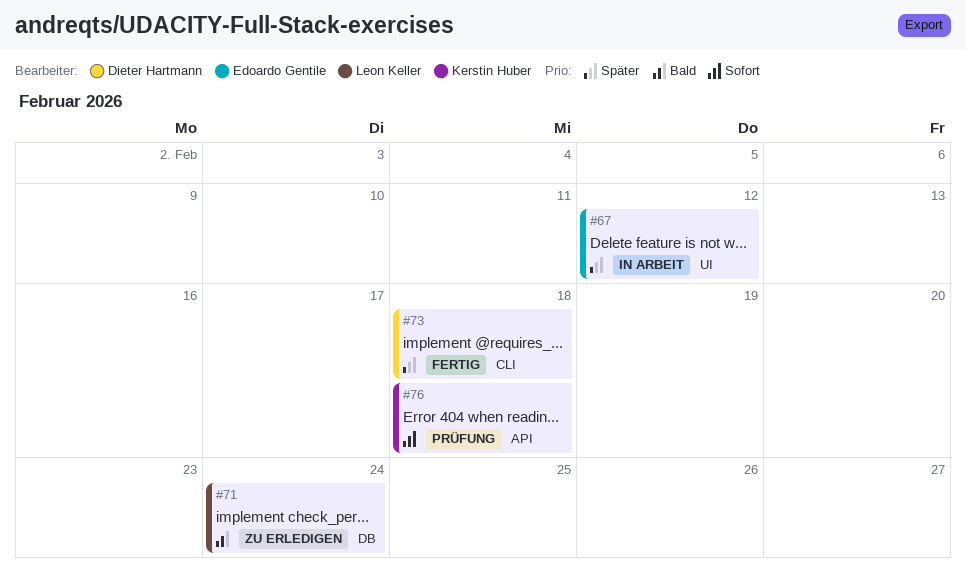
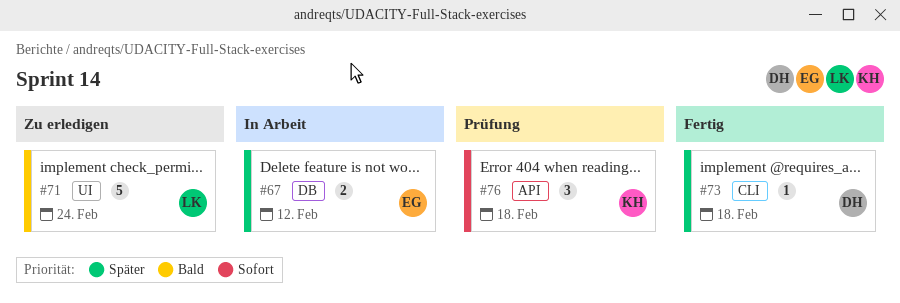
#67, label: UI -> DB
#71, label: DB -> UI

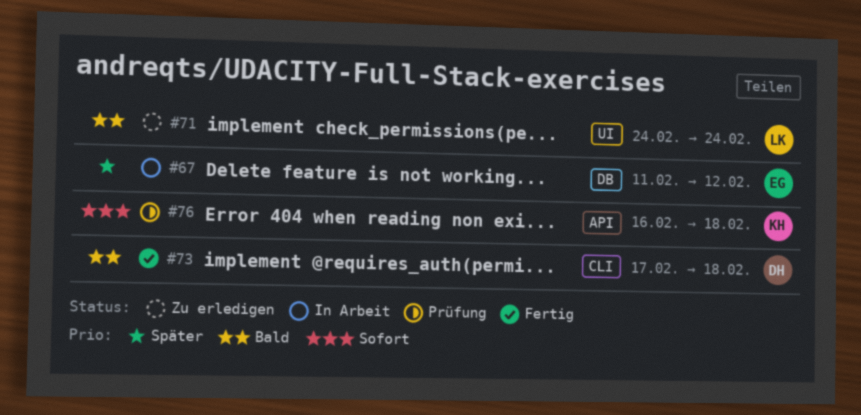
#73, priority: Später -> Bald

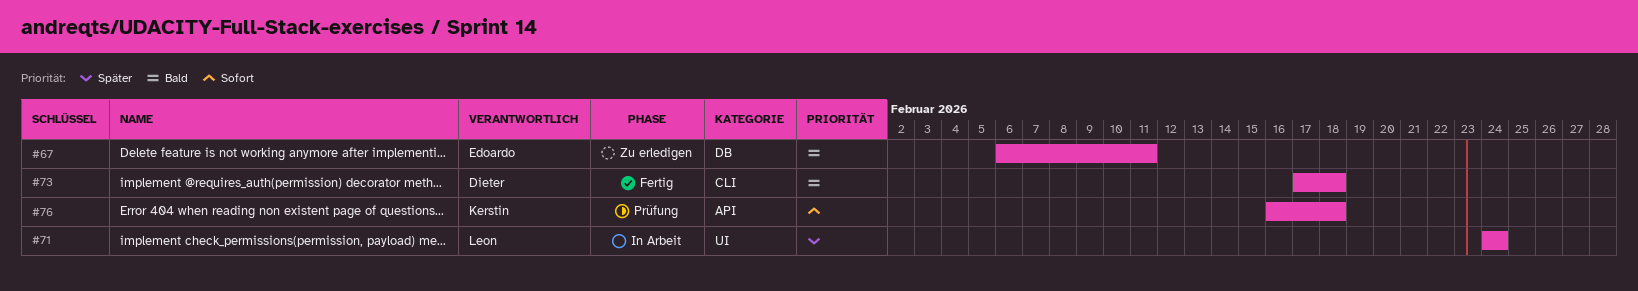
#67, status: In Arbeit -> Zu erledigen
#67, priority: Später -> Bald
#67, start: Feb 11 -> Feb 6
#67, due: Feb 12 -> Feb 11
#71, status: Zu erledigen -> In Arbeit
#71, priority: Bald -> Später

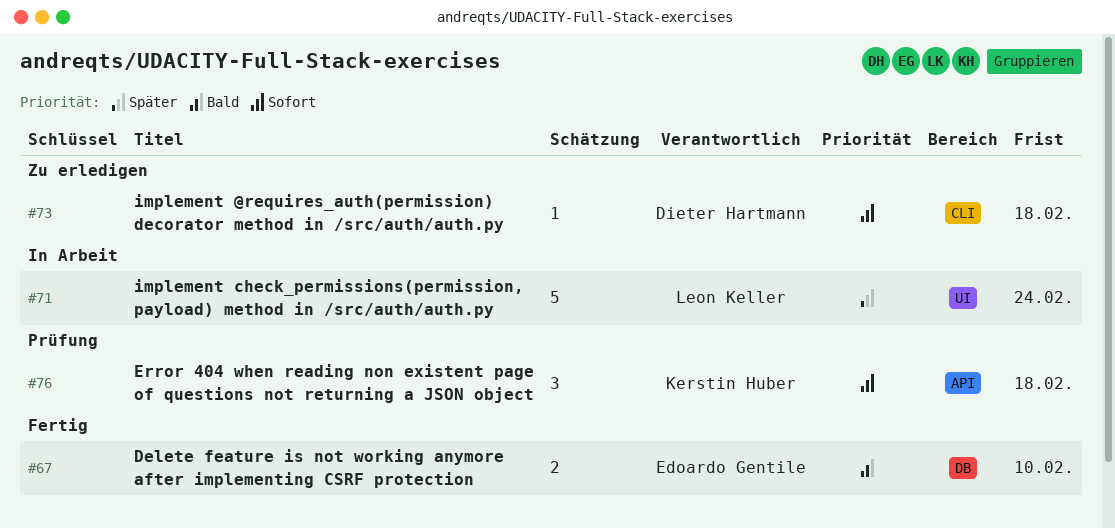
#67, status: Zu erledigen -> Fertig
#67, due: Feb 11 -> Feb 10
#73, status: Fertig -> Zu erledigen
#73, priority: Bald -> Sofort

